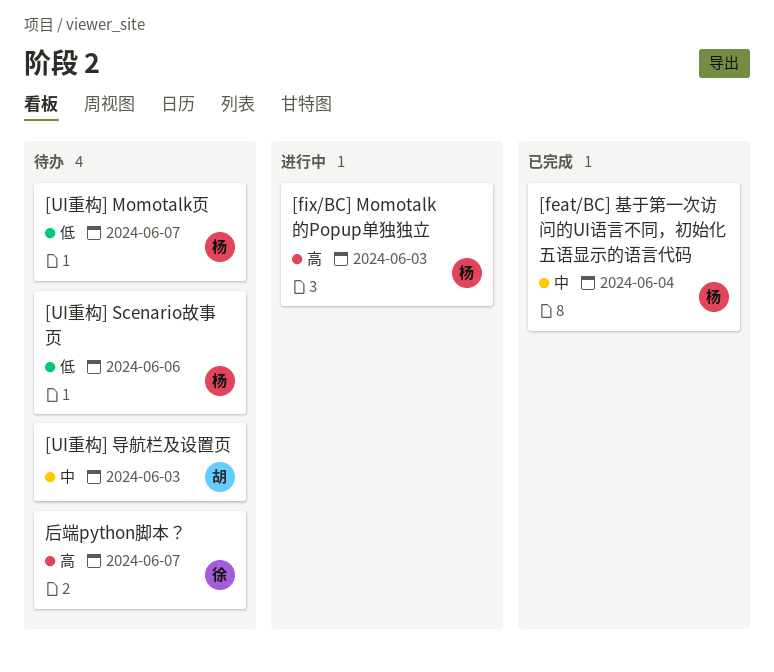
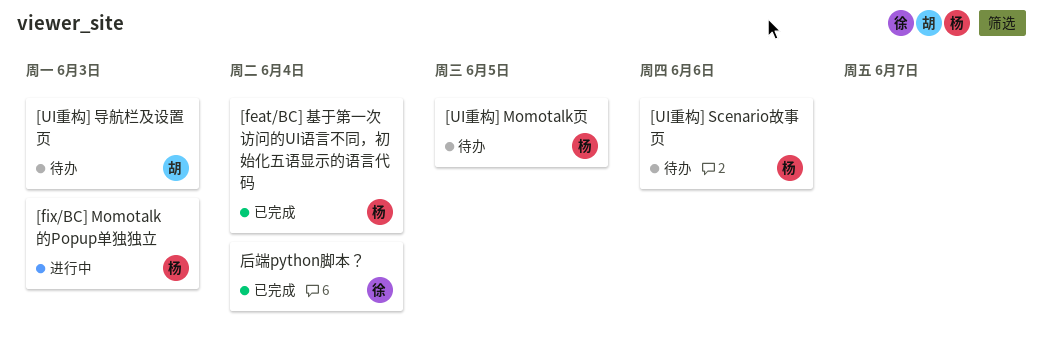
[UI重构] Momotalk页, due: Jun 7 -> Jun 5
后端python脚本？, status: 待办 -> 已完成
后端python脚本？, due: Jun 7 -> Jun 4

